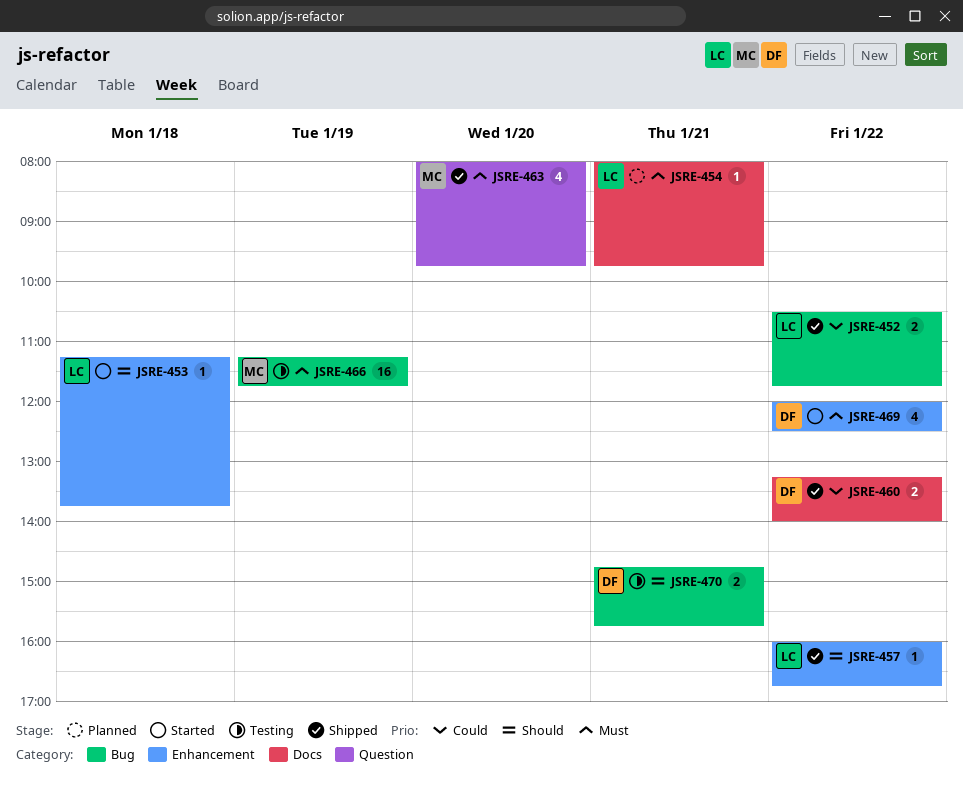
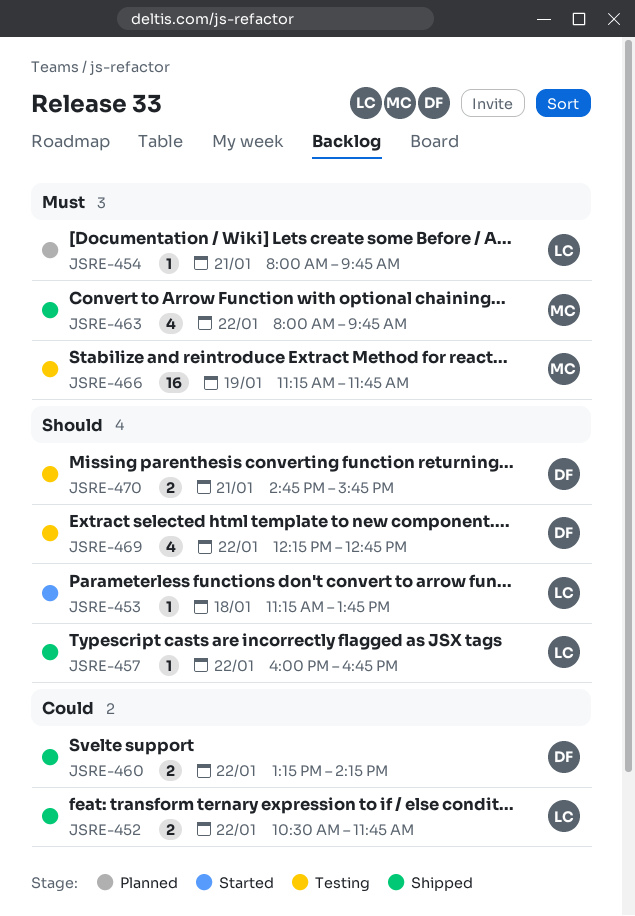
JSRE-460, ends: 14:00 -> 14:15
JSRE-463, day: Jan 20 -> Jan 22
JSRE-469, status: Started -> Testing
JSRE-469, priority: Must -> Should
JSRE-469, begins: 12:00 -> 12:15
JSRE-469, ends: 12:30 -> 12:45

